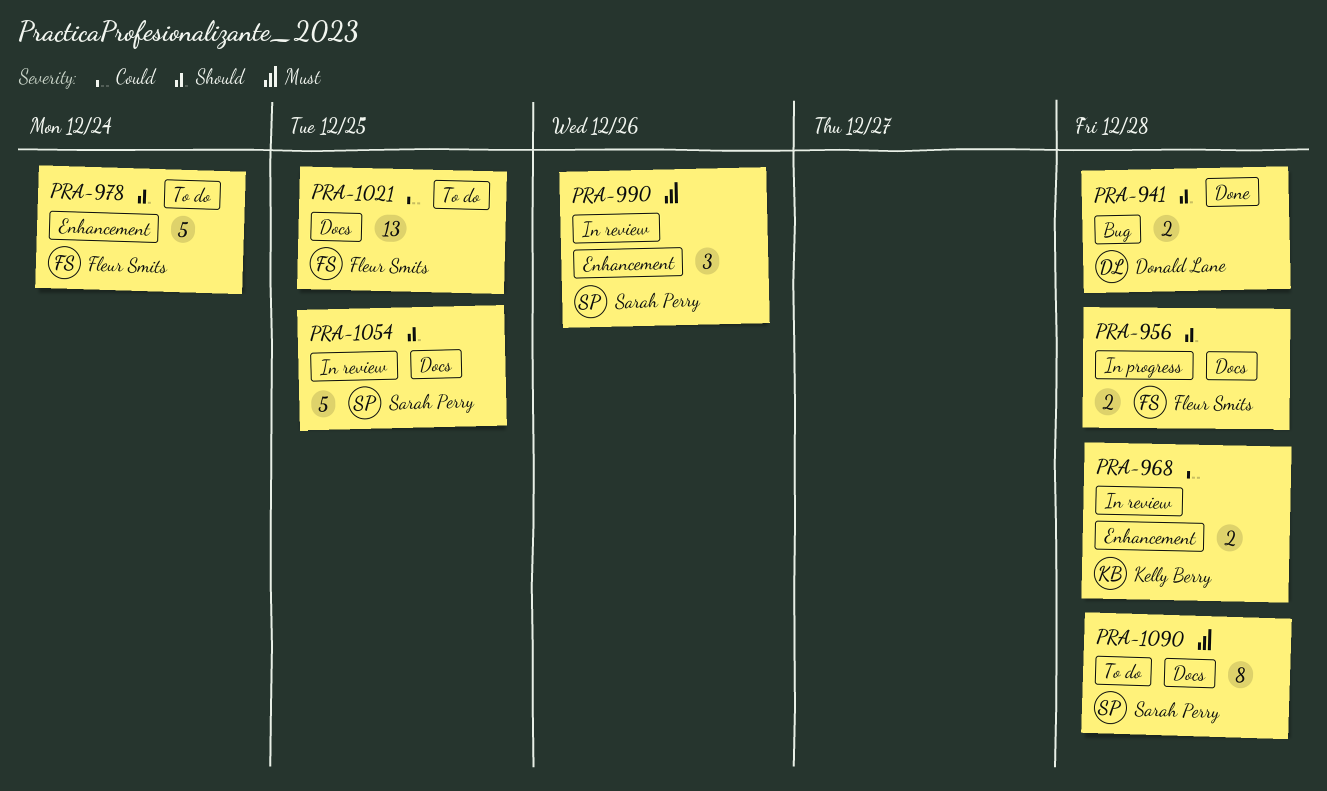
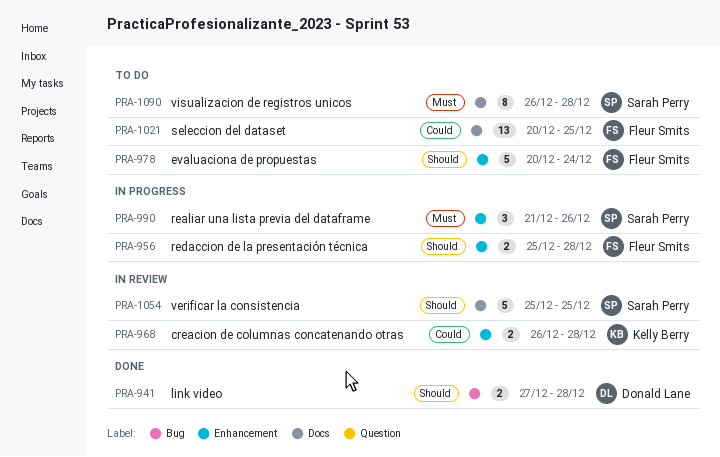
PRA-956, label: Docs -> Enhancement
PRA-990, status: In review -> In progress

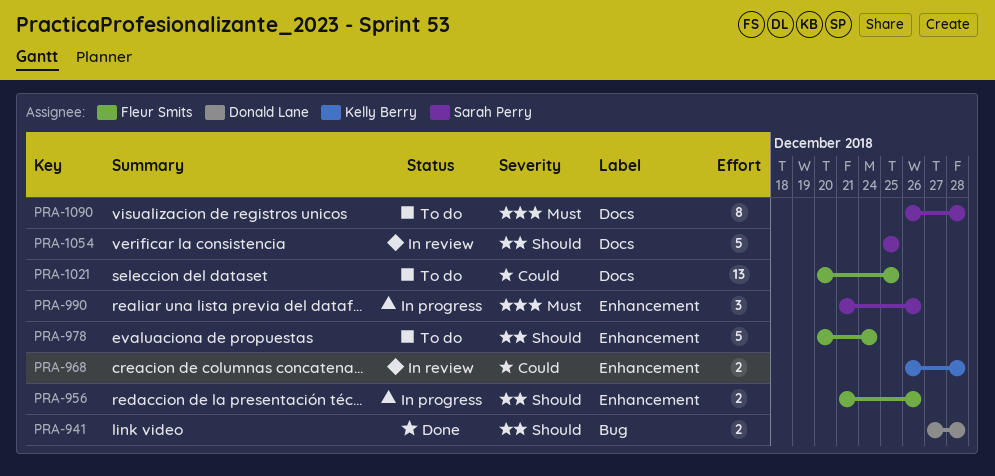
PRA-956, start: Dec 25 -> Dec 21
PRA-956, due: Dec 28 -> Dec 26

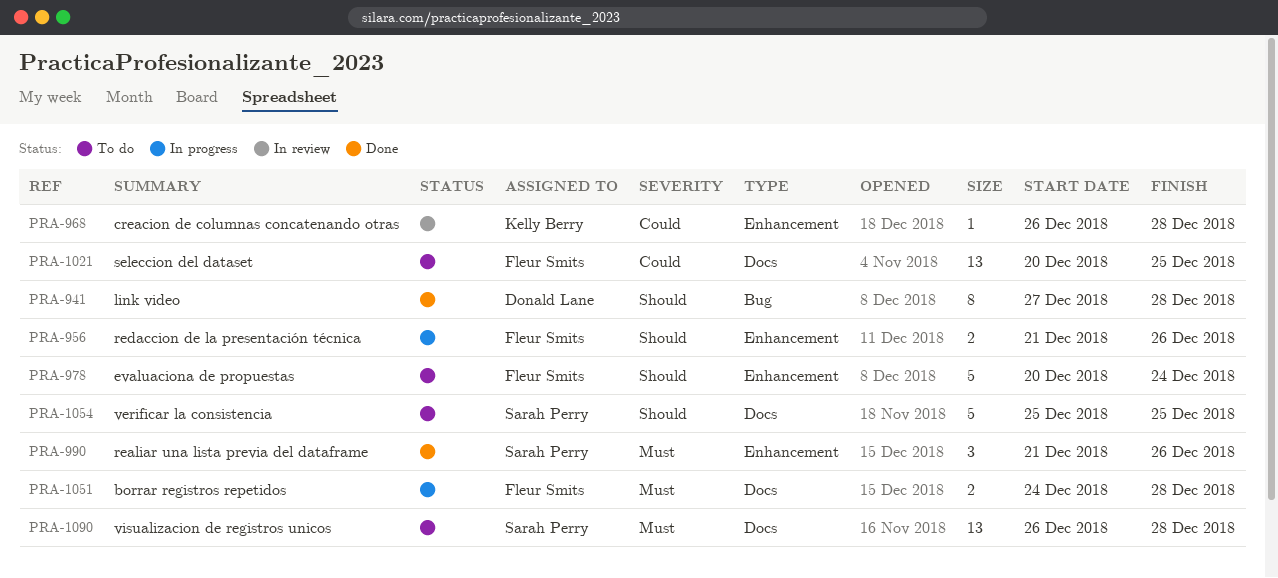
PRA-941, estimate: 2 -> 8
PRA-968, estimate: 2 -> 1
PRA-990, status: In progress -> Done
PRA-1051: none -> present
PRA-1054, status: In review -> To do
PRA-1090, estimate: 8 -> 13

